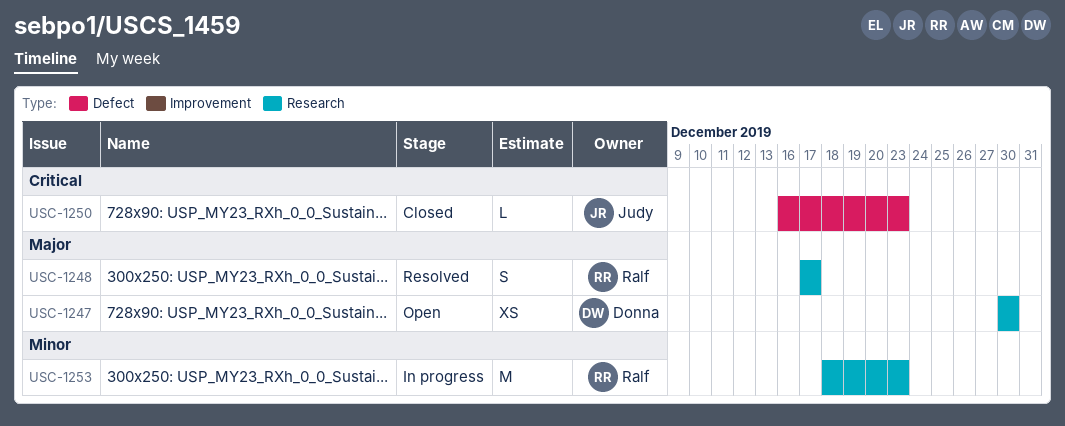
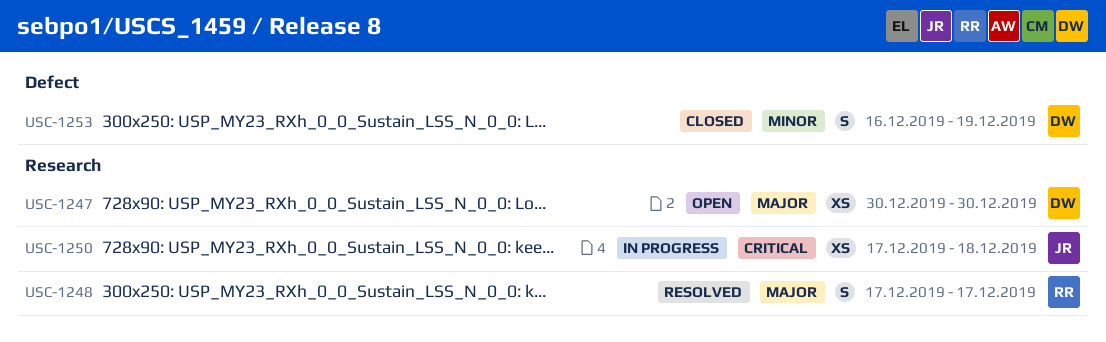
USC-1250, status: Closed -> In progress
USC-1250, label: Defect -> Research
USC-1250, estimate: L -> XS
USC-1250, start: Dec 16 -> Dec 17
USC-1250, due: Dec 23 -> Dec 18
USC-1253, status: In progress -> Closed
USC-1253, owner: Ralf -> Donna
USC-1253, label: Research -> Defect
USC-1253, estimate: M -> S
USC-1253, start: Dec 18 -> Dec 16
USC-1253, due: Dec 23 -> Dec 19

